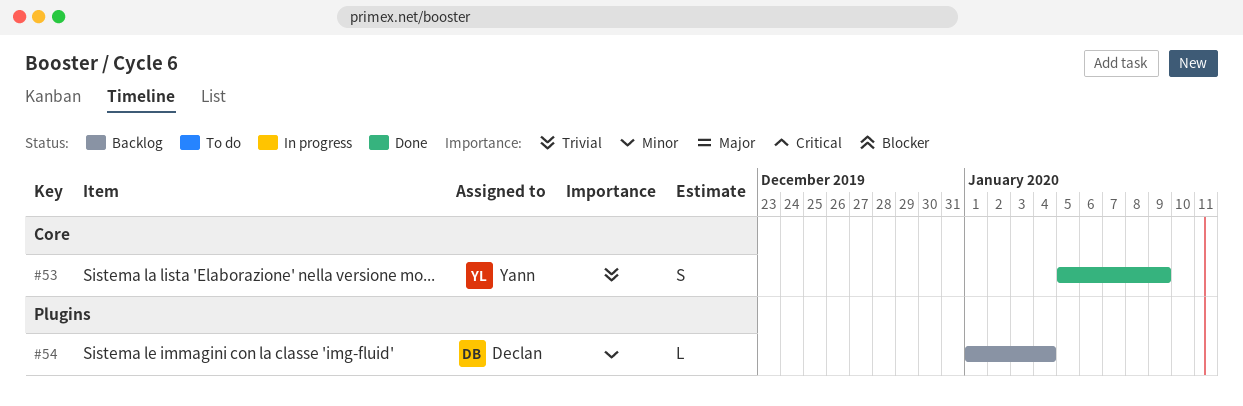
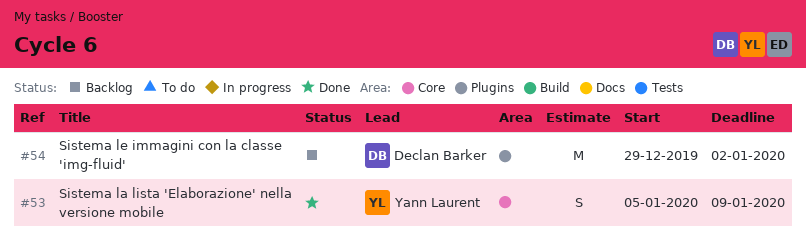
#54, estimate: L -> M
#54, start: Jan 1 -> Dec 29
#54, due: Jan 4 -> Jan 2

